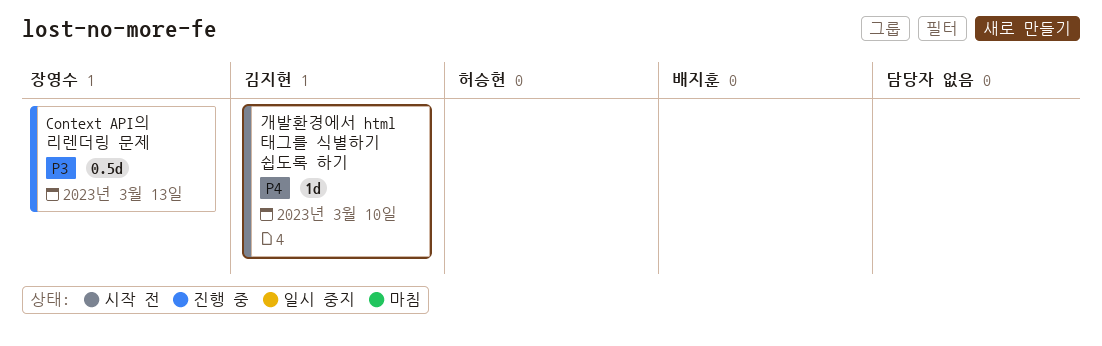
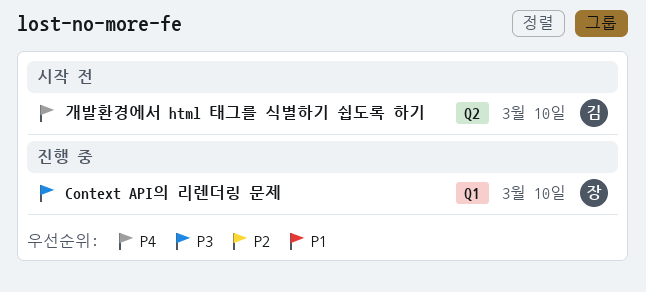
Context API의 리렌더링 문제, due: Mar 13 -> Mar 10

